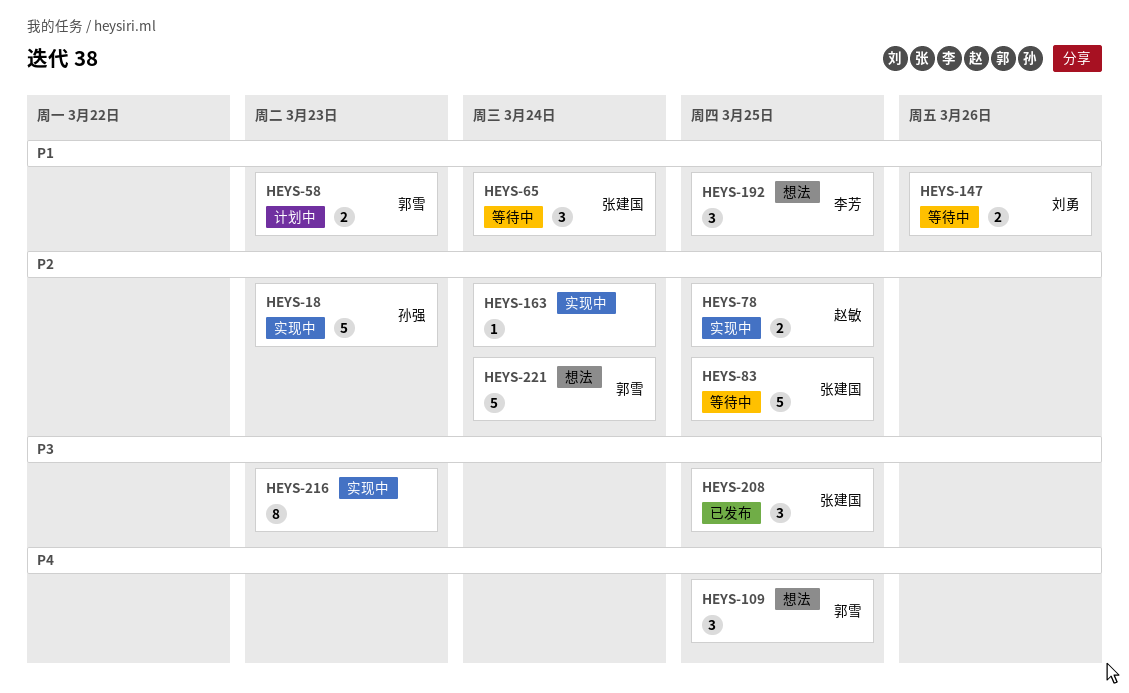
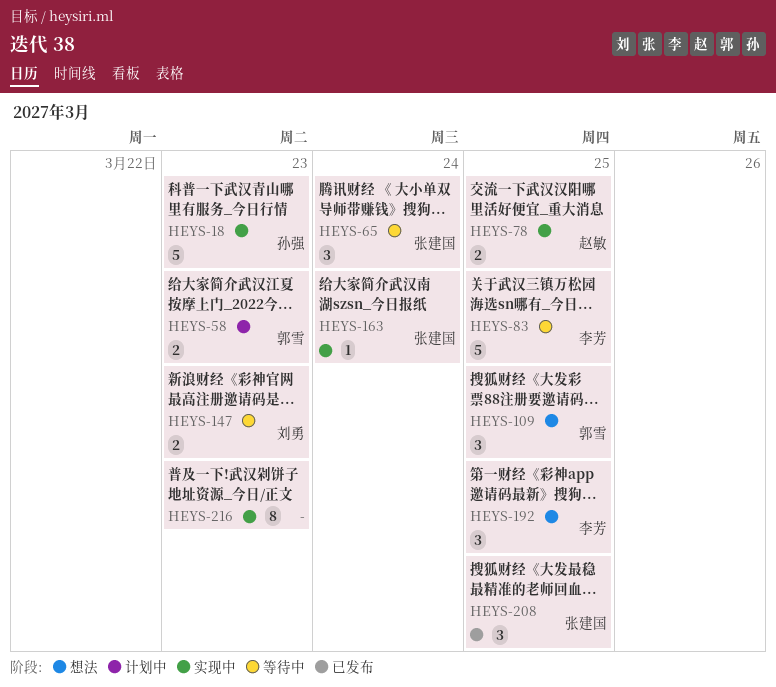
HEYS-83, owner: 张建国 -> 李芳
HEYS-147, due: Mar 26 -> Mar 23
HEYS-163, owner: none -> 张建国
HEYS-221: present -> none

